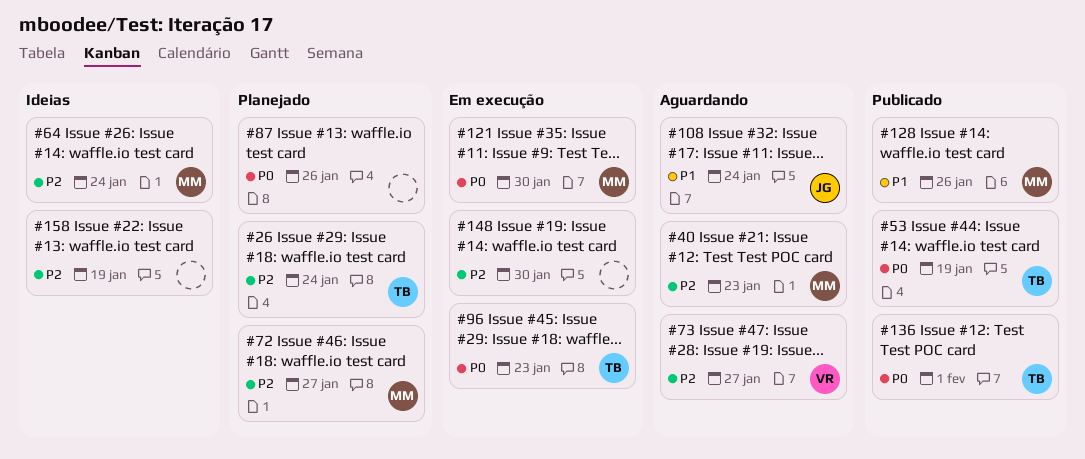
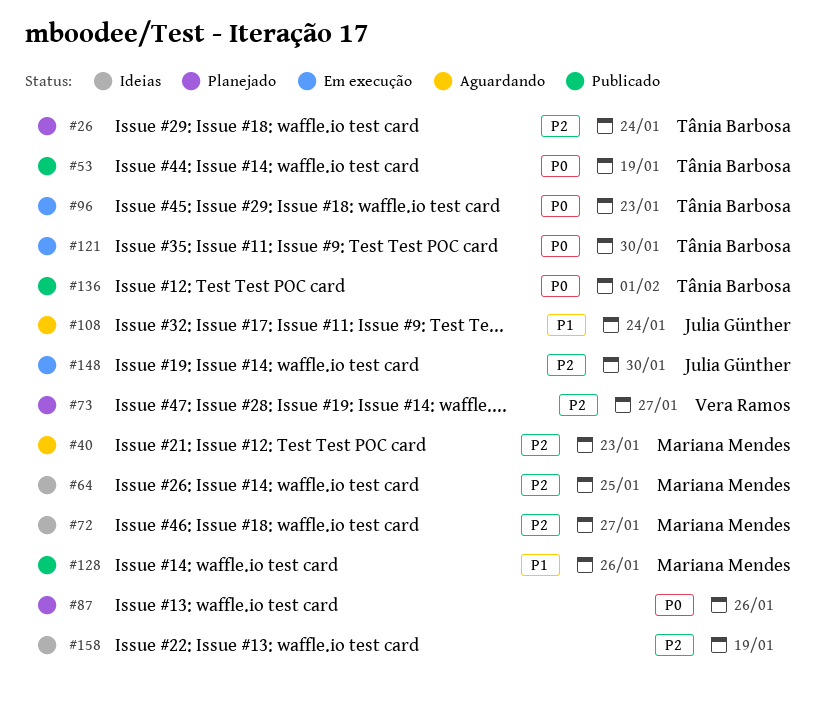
#64, due: Jan 24 -> Jan 25
#72, status: Planejado -> Ideias
#73, status: Aguardando -> Planejado
#121, owner: Mariana Mendes -> Tânia Barbosa
#148, owner: none -> Julia Günther

